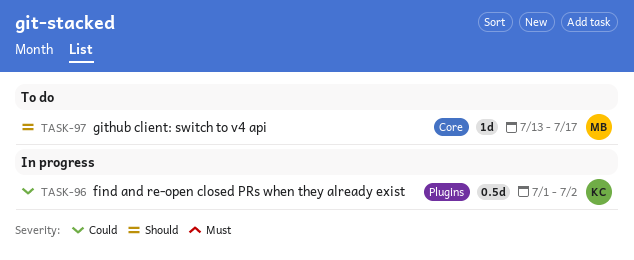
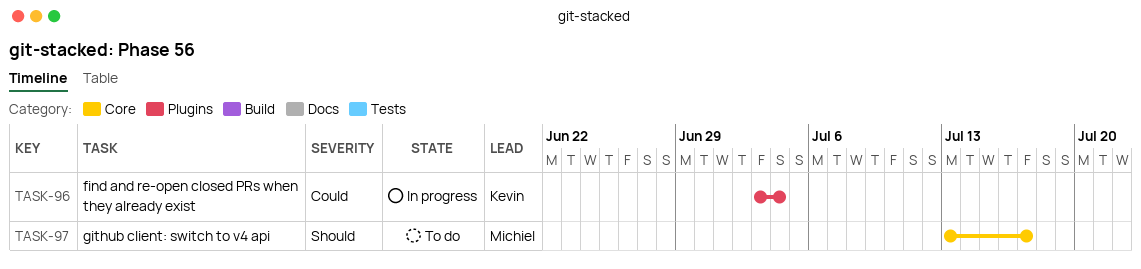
TASK-96, start: Jul 1 -> Jul 3
TASK-96, due: Jul 2 -> Jul 4

